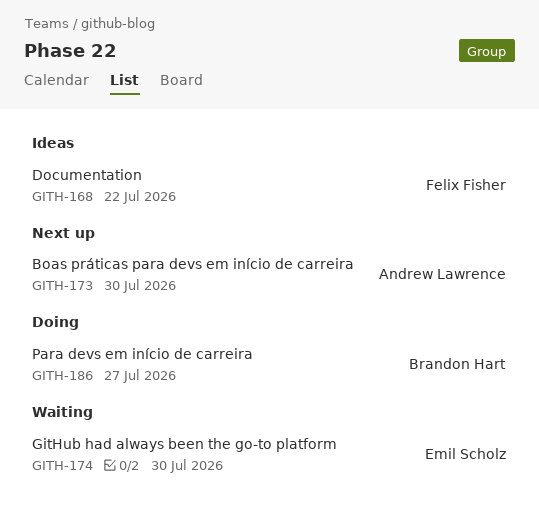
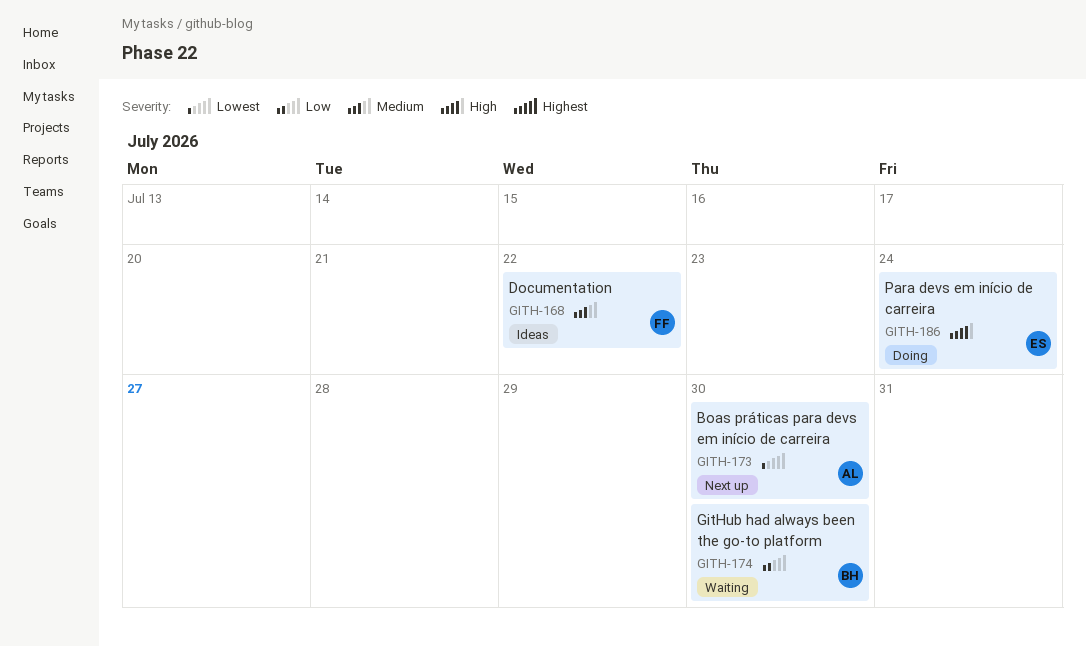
GITH-174, owner: Emil Scholz -> Brandon Hart
GITH-186, owner: Brandon Hart -> Emil Scholz
GITH-186, due: Jul 27 -> Jul 24

